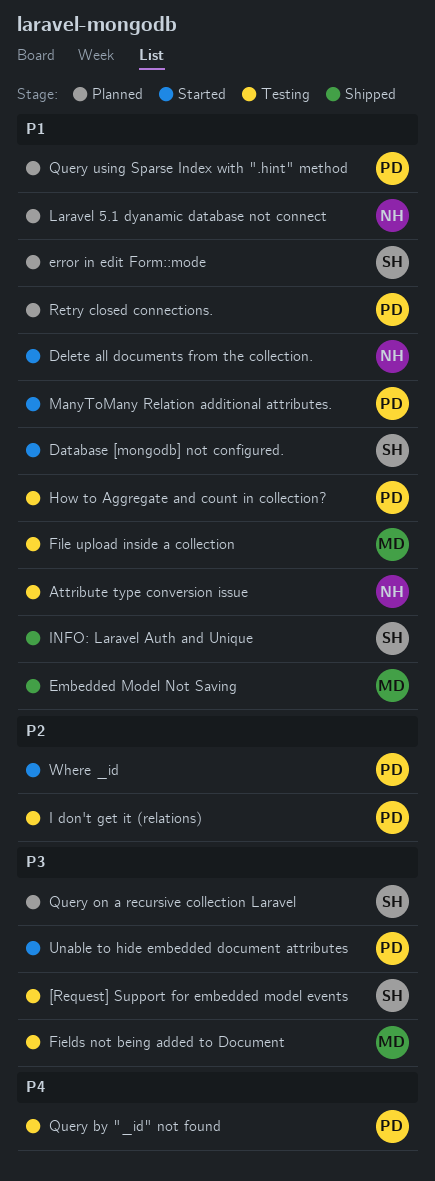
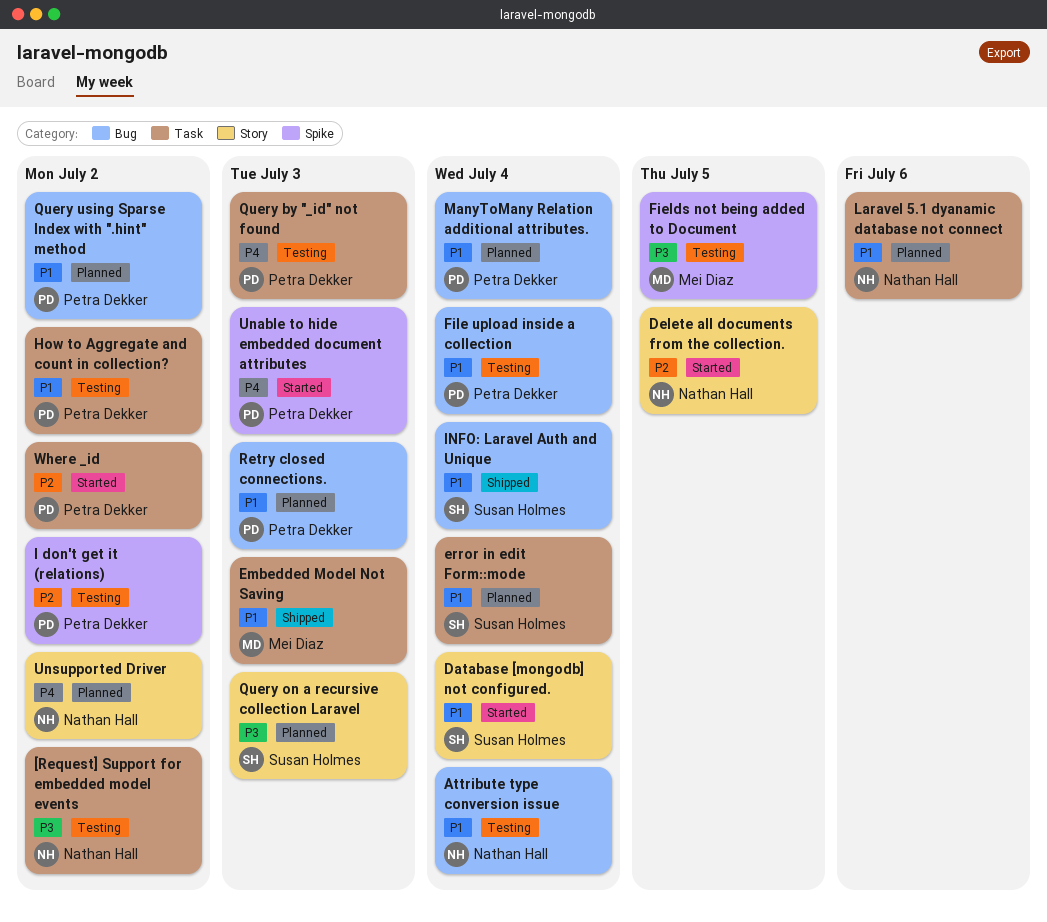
[Request] Support for embedded model events, owner: Susan Holmes -> Nathan Hall
Delete all documents from the collection., priority: P1 -> P2
File upload inside a collection, owner: Mei Diaz -> Petra Dekker
ManyToMany Relation additional attributes., status: Started -> Planned
Unable to hide embedded document attributes, priority: P3 -> P4
Unsupported Driver: none -> present

